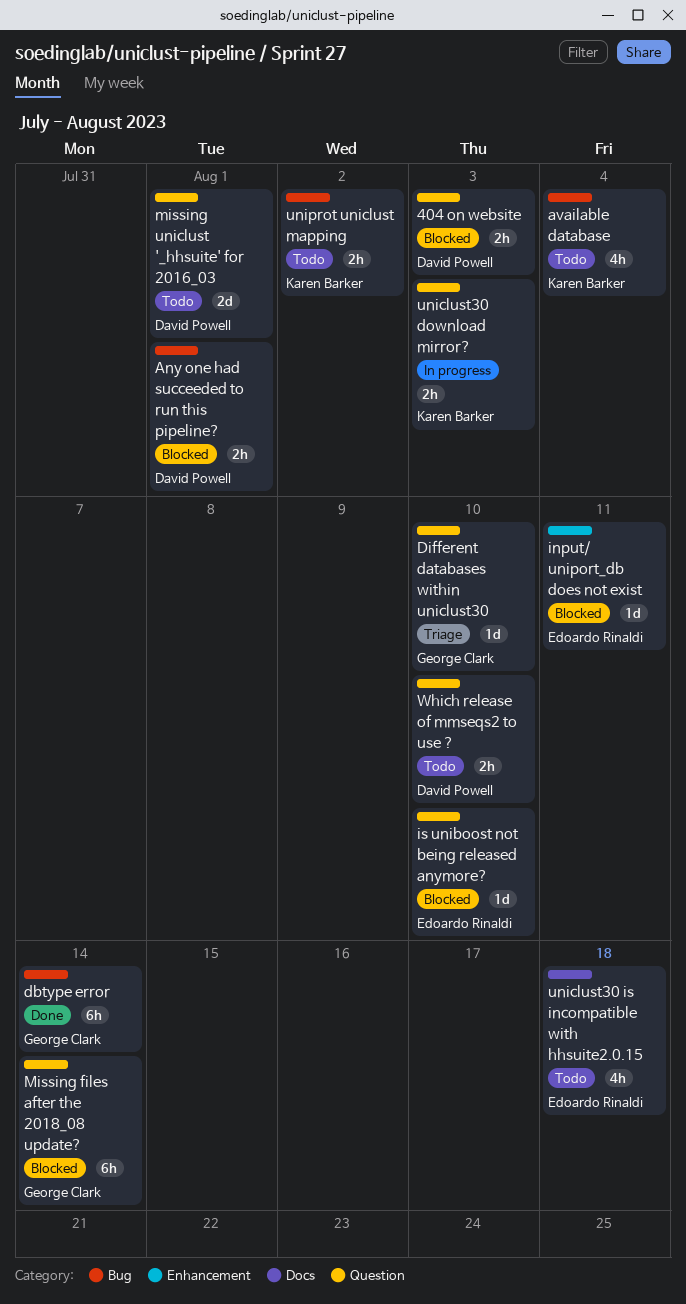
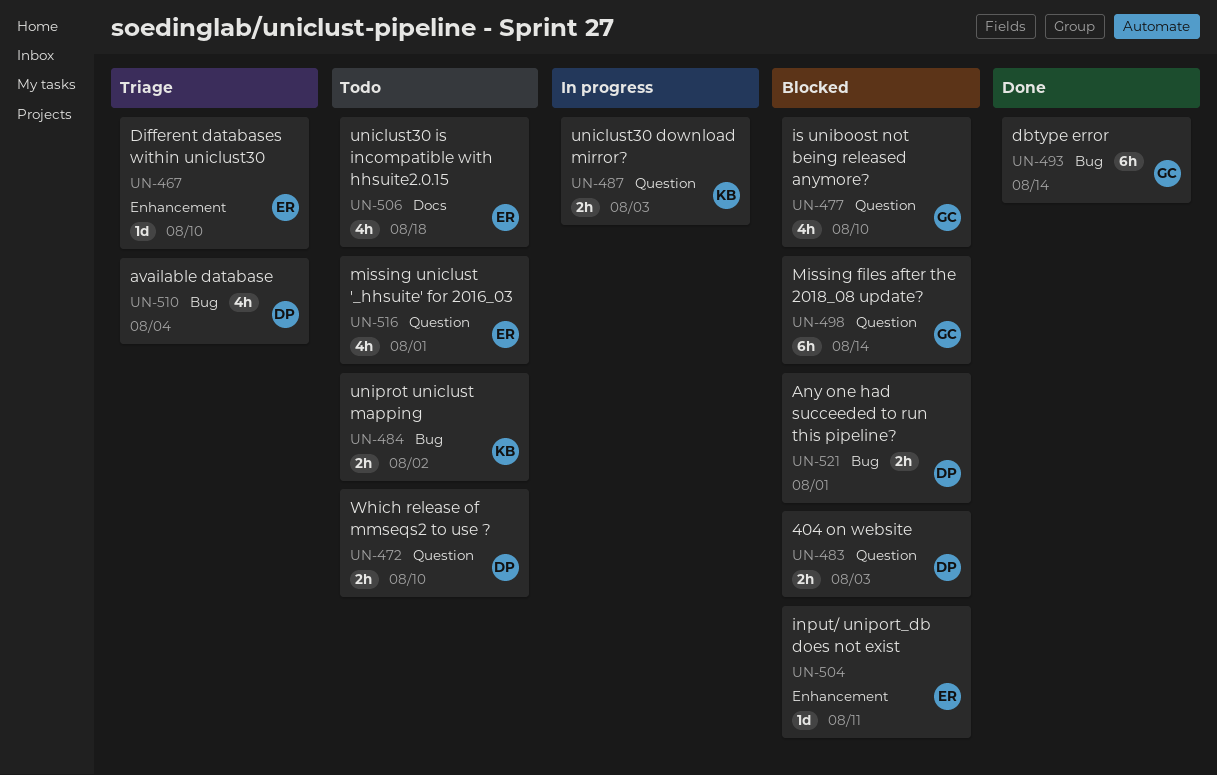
available database, status: Todo -> Triage
available database, owner: Karen Barker -> David Powell
Different databases within uniclust30, owner: George Clark -> Edoardo Rinaldi
Different databases within uniclust30, label: Question -> Enhancement
is uniboost not being released anymore?, owner: Edoardo Rinaldi -> George Clark
is uniboost not being released anymore?, estimate: 1d -> 4h
missing uniclust '_hhsuite' for 2016_03, owner: David Powell -> Edoardo Rinaldi
missing uniclust '_hhsuite' for 2016_03, estimate: 2d -> 4h

